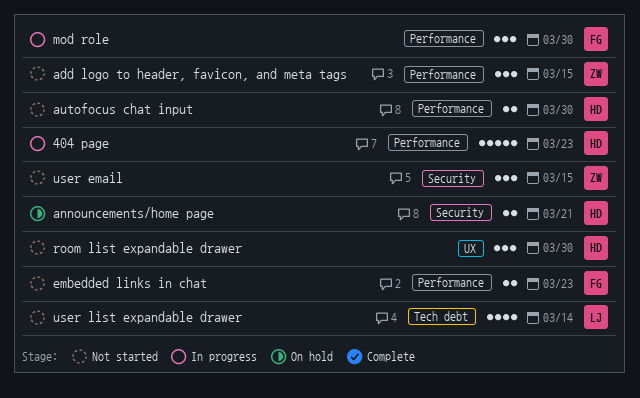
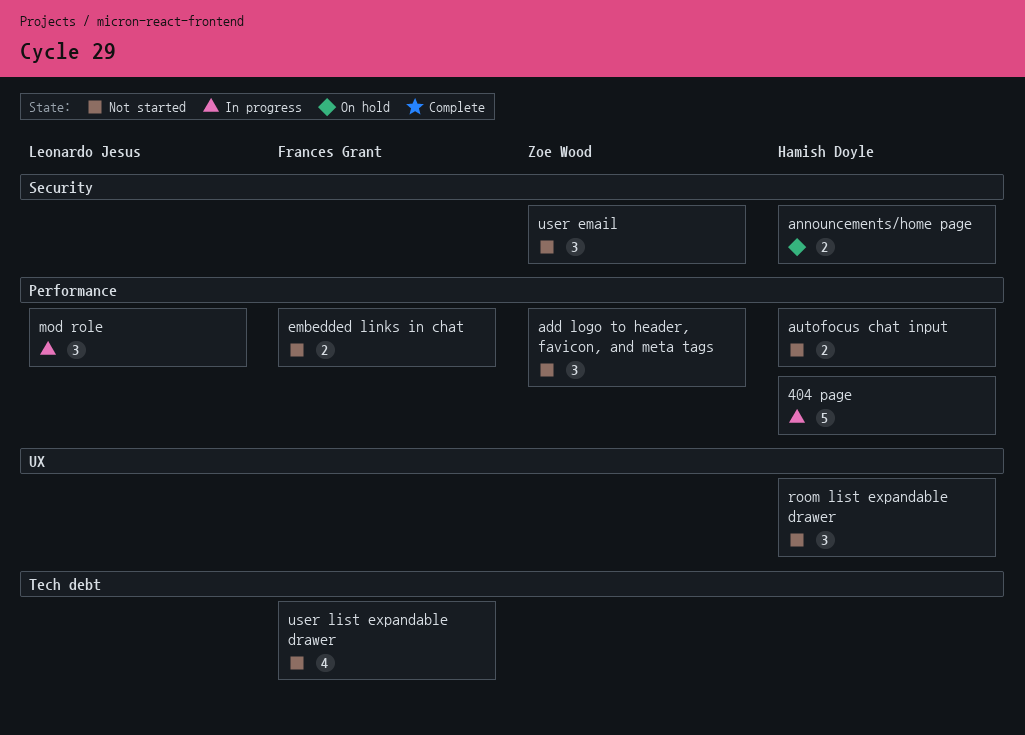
mod role, owner: Frances Grant -> Leonardo Jesus
user list expandable drawer, owner: Leonardo Jesus -> Frances Grant

